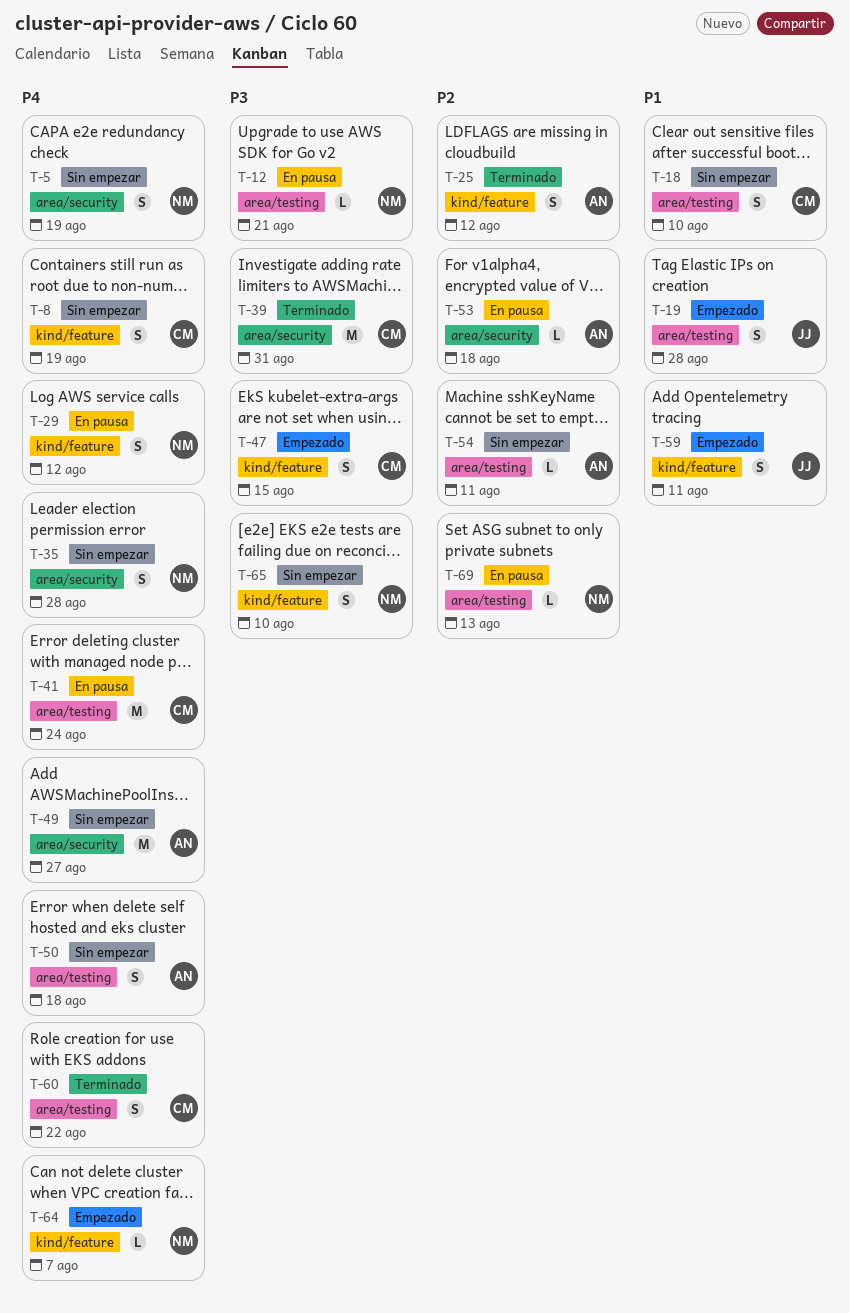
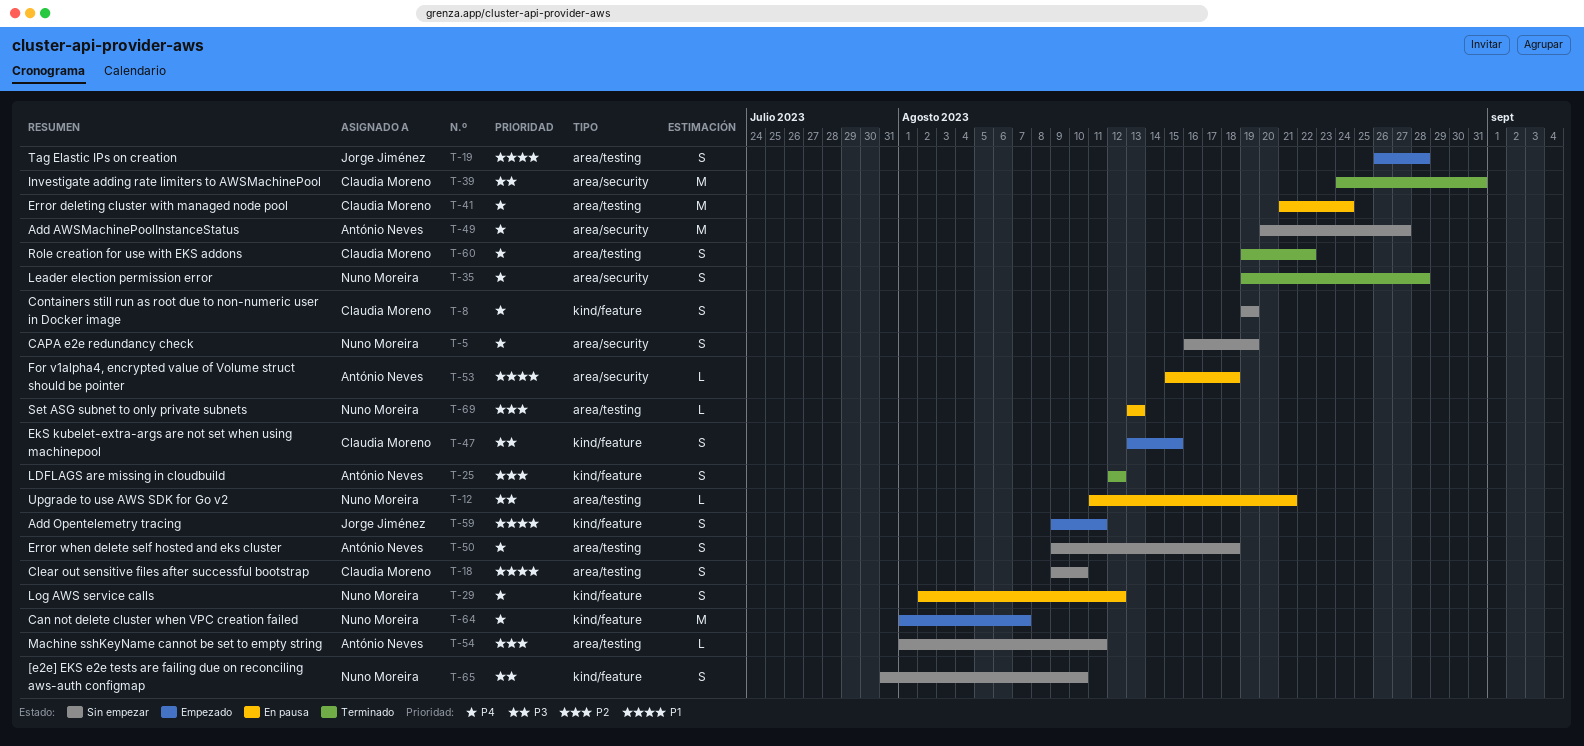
T-35, status: Sin empezar -> Terminado
T-53, priority: P2 -> P1
T-64, estimate: L -> M

